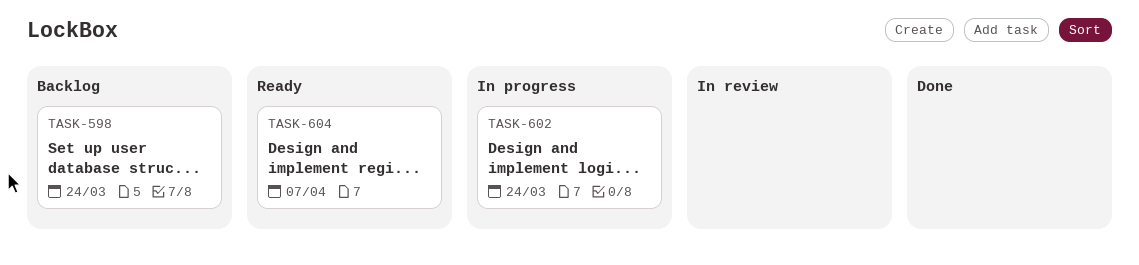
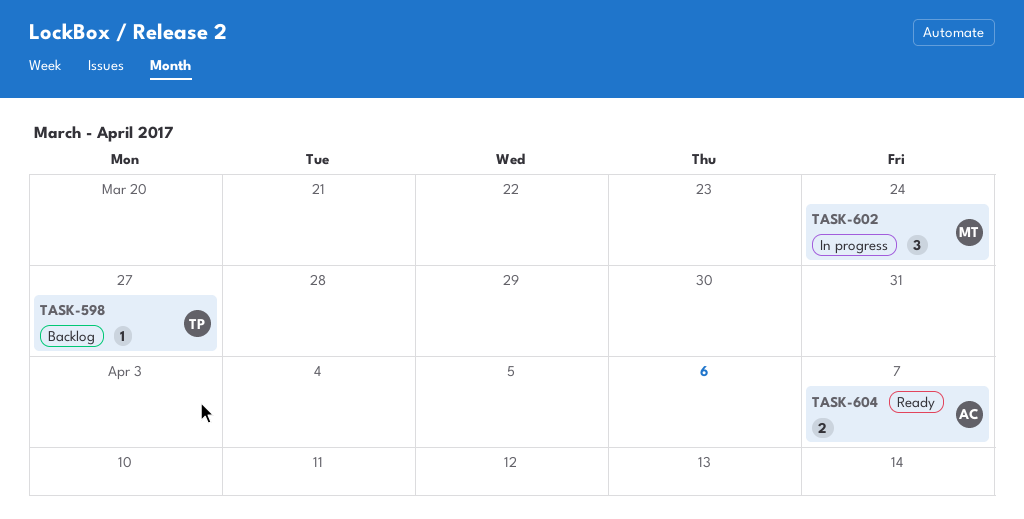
TASK-598, due: Mar 24 -> Mar 27

